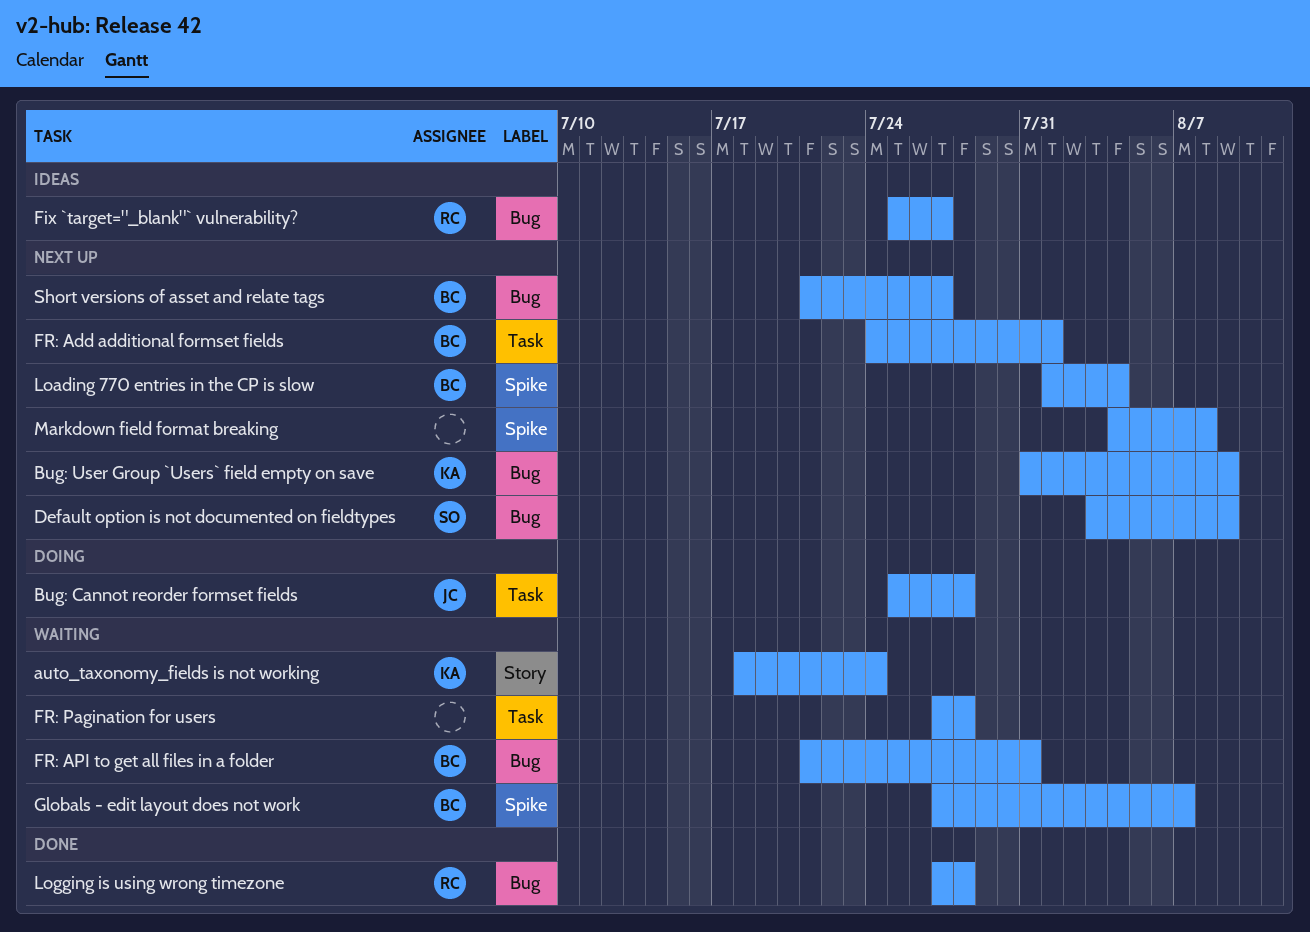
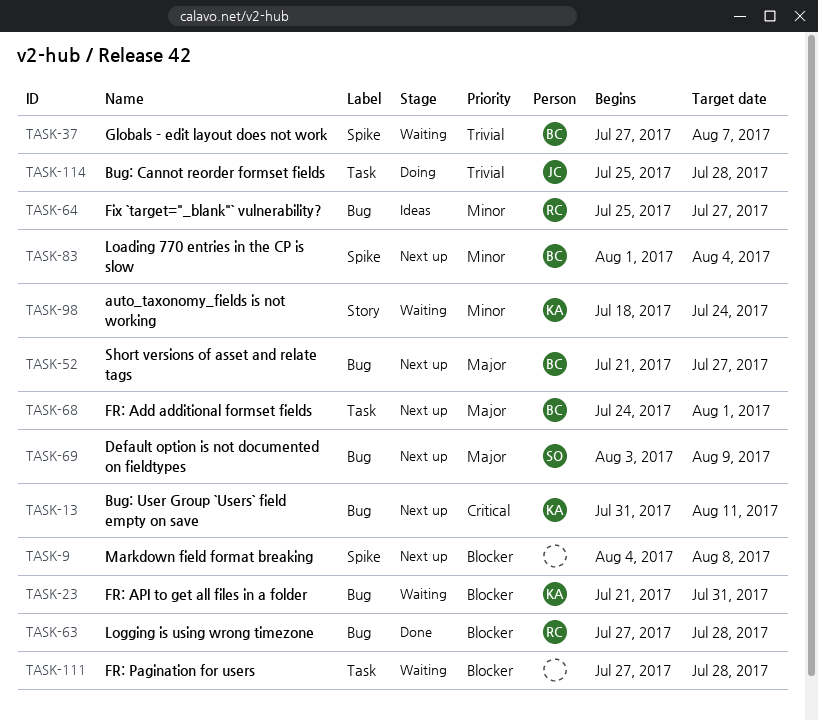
Bug: User Group `Users` field empty on save, due: Aug 9 -> Aug 11
FR: API to get all files in a folder, owner: BC -> KA

